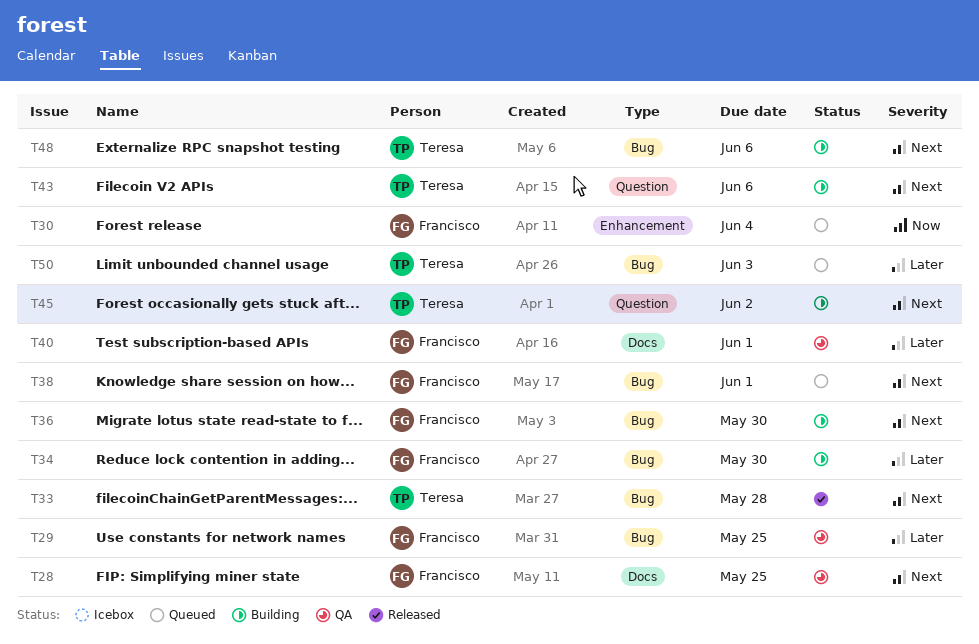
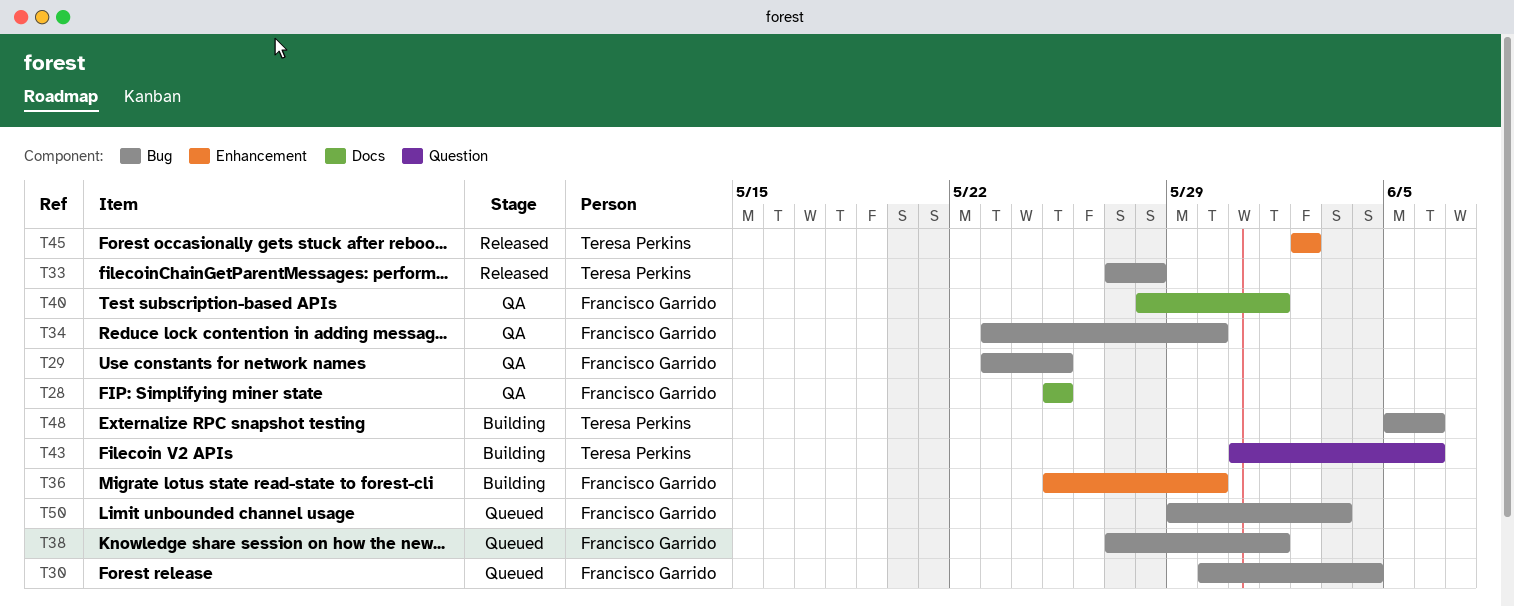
T30, label: Enhancement -> Bug
T34, status: Building -> QA
T36, label: Bug -> Enhancement
T45, status: Building -> Released
T45, label: Question -> Enhancement
T50, owner: Teresa Perkins -> Francisco Garrido

